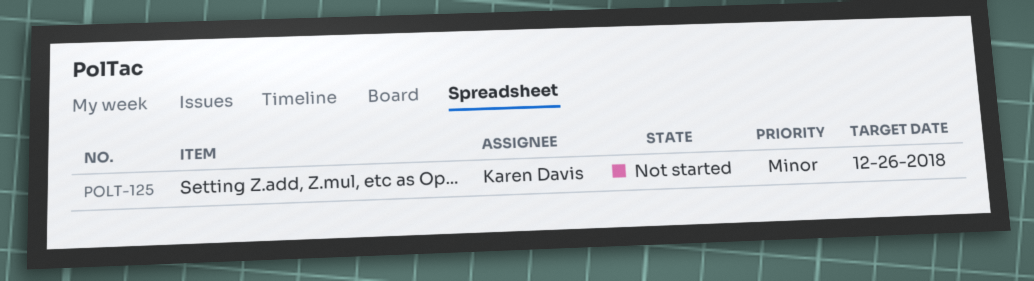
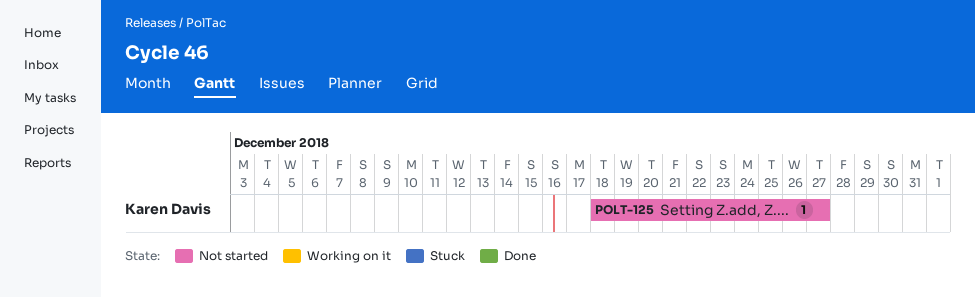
POLT-125, due: Dec 26 -> Dec 27

